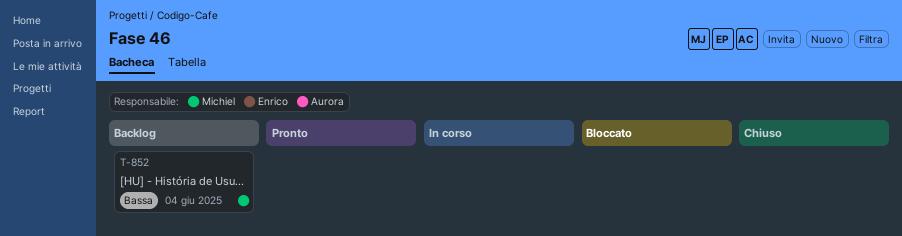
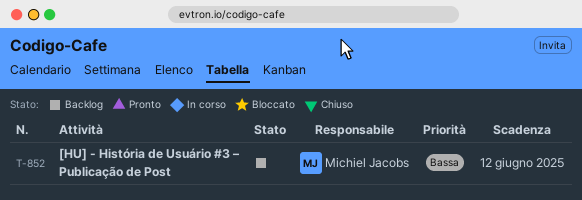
T-852, due: Jun 4 -> Jun 12

